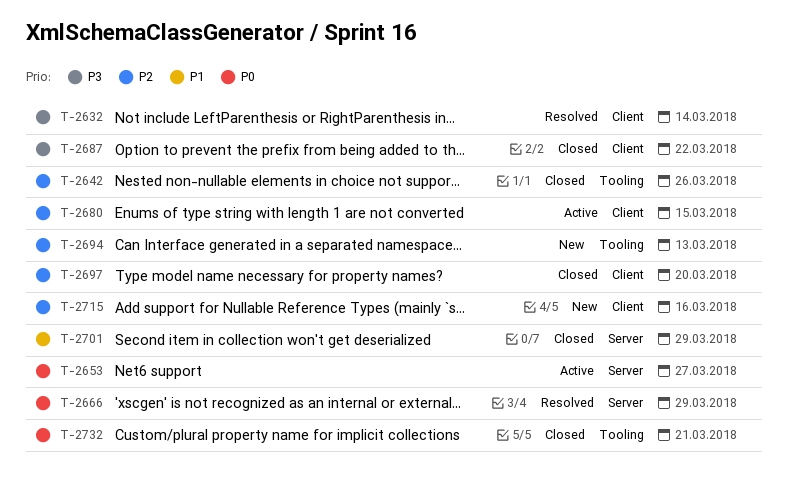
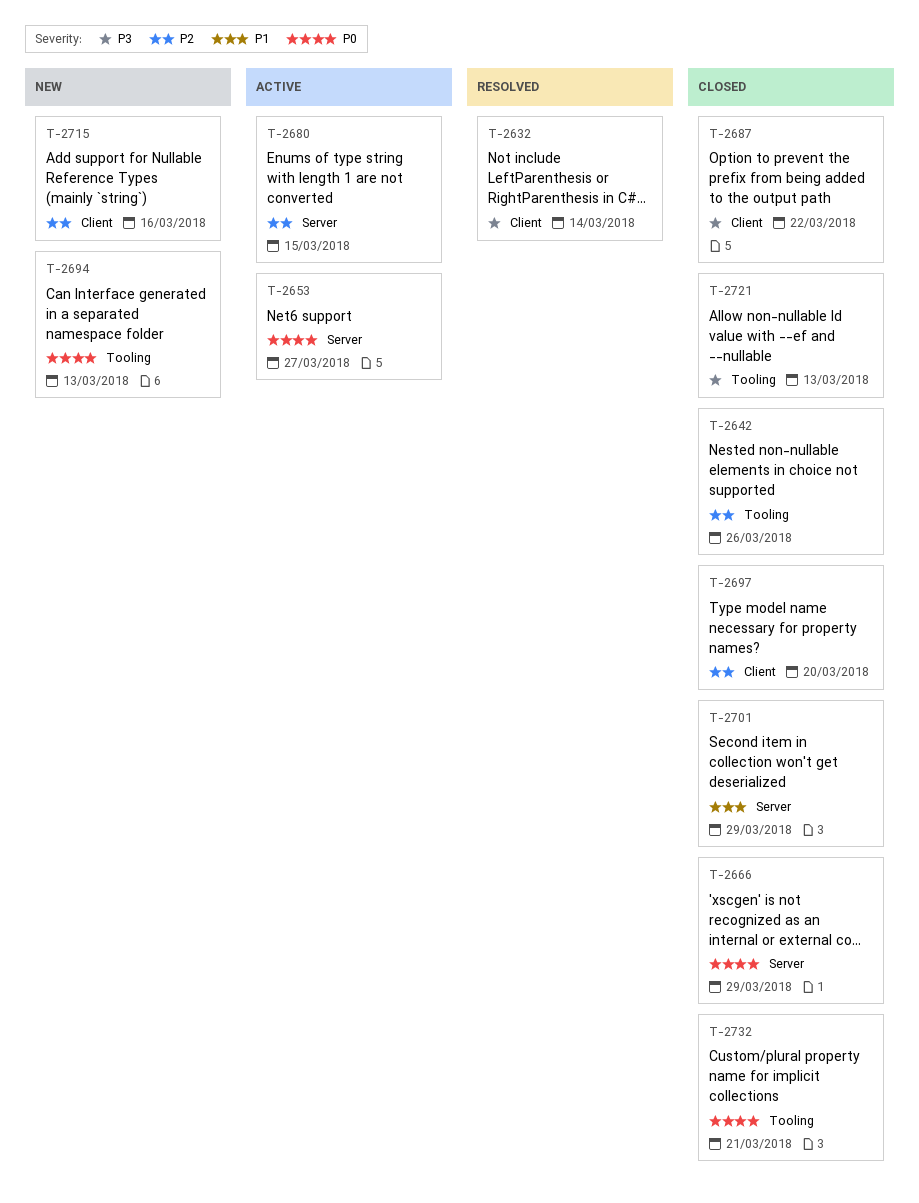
T-2666, status: Resolved -> Closed
T-2680, label: Client -> Server
T-2694, priority: P2 -> P0
T-2721: none -> present

